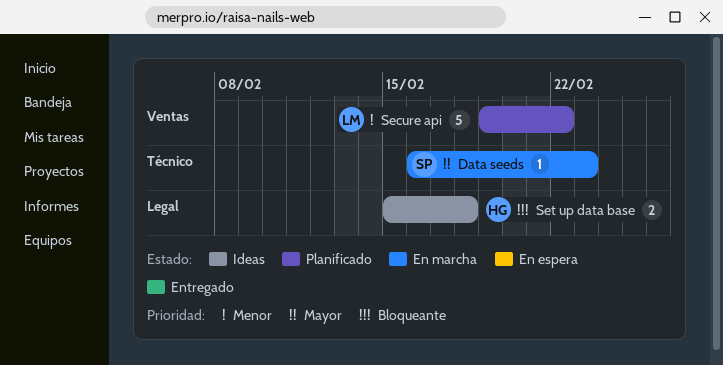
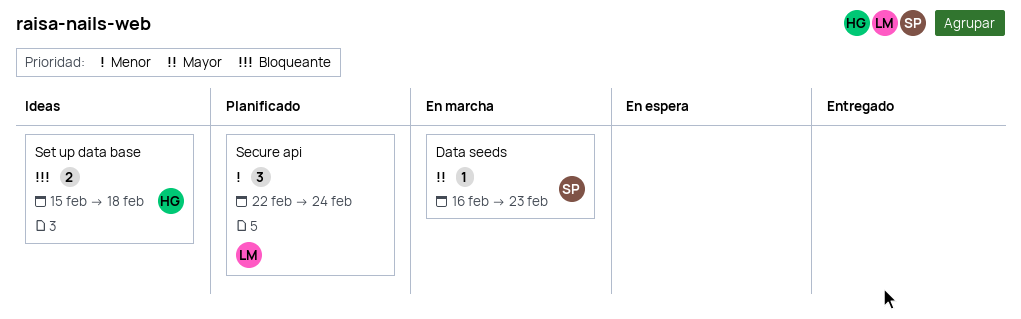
Secure api, estimate: 5 -> 3
Secure api, start: Feb 19 -> Feb 22
Secure api, due: Feb 22 -> Feb 24

